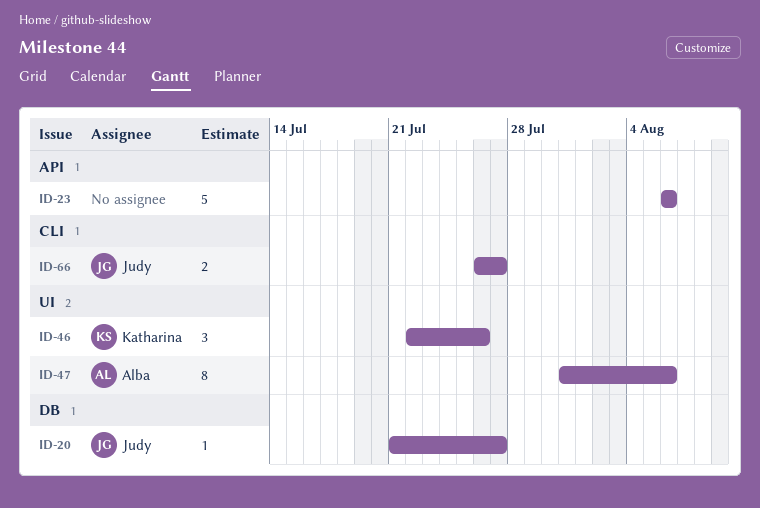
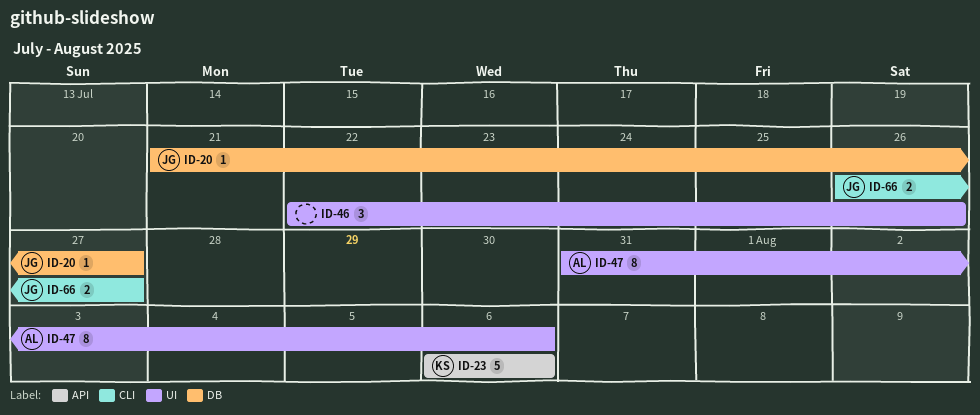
ID-23, owner: none -> Katharina
ID-46, owner: Katharina -> none

